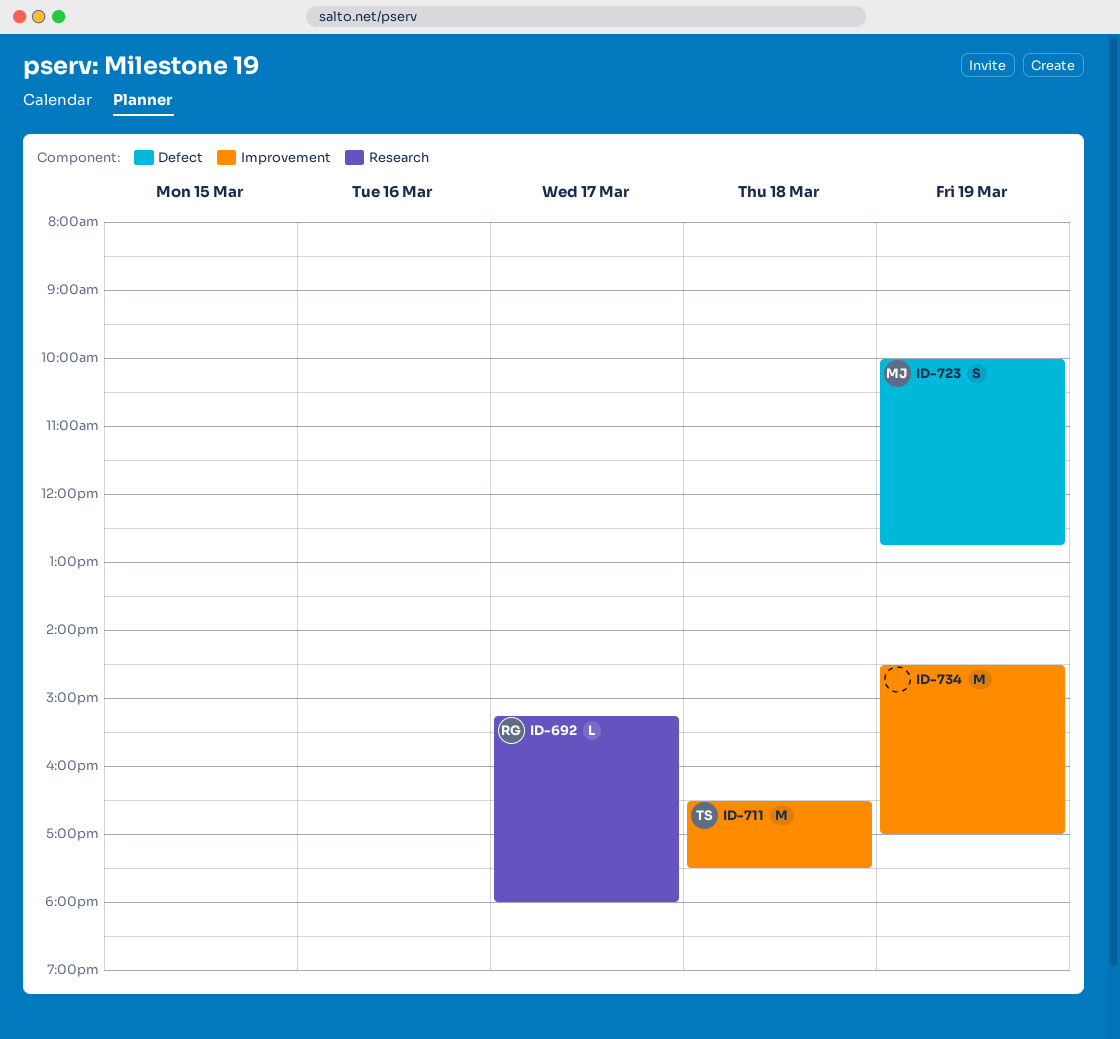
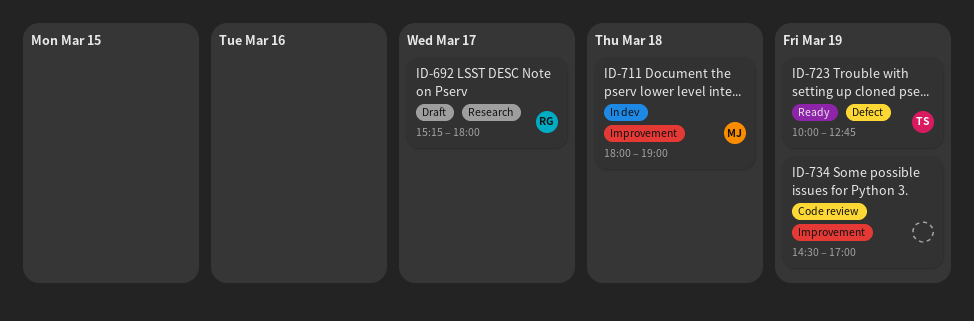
ID-711, owner: TS -> MJ
ID-711, begins: 16:30 -> 18:00
ID-711, ends: 17:30 -> 19:00
ID-723, owner: MJ -> TS

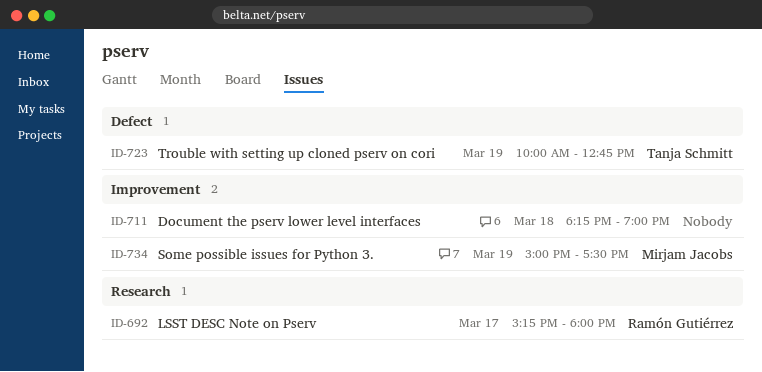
ID-711, owner: Mirjam Jacobs -> none
ID-711, begins: 18:00 -> 18:15
ID-734, owner: none -> Mirjam Jacobs
ID-734, begins: 14:30 -> 15:00
ID-734, ends: 17:00 -> 17:30

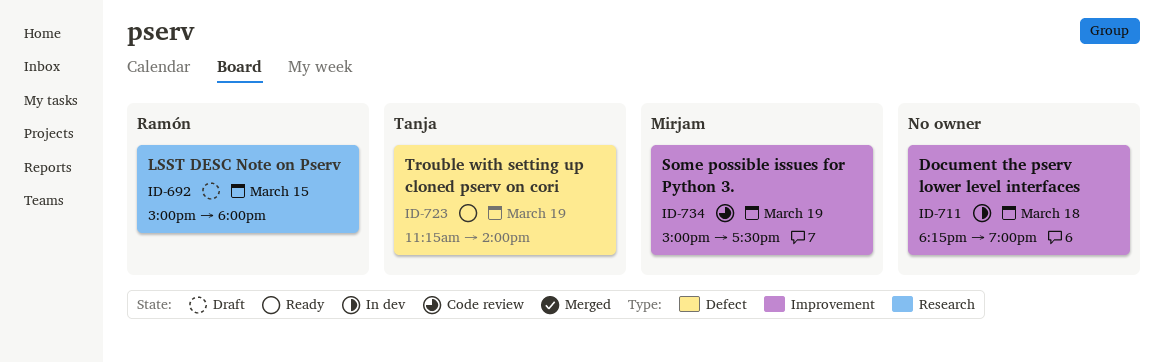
ID-692, day: Mar 17 -> Mar 15
ID-692, begins: 15:15 -> 15:00
ID-723, begins: 10:00 -> 11:15
ID-723, ends: 12:45 -> 14:00

